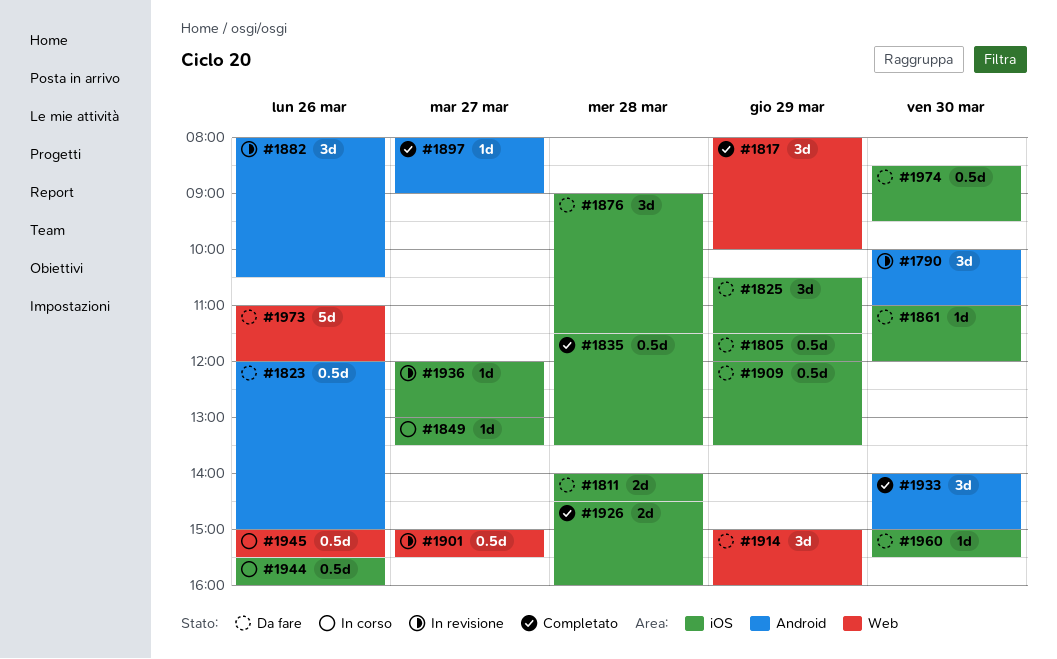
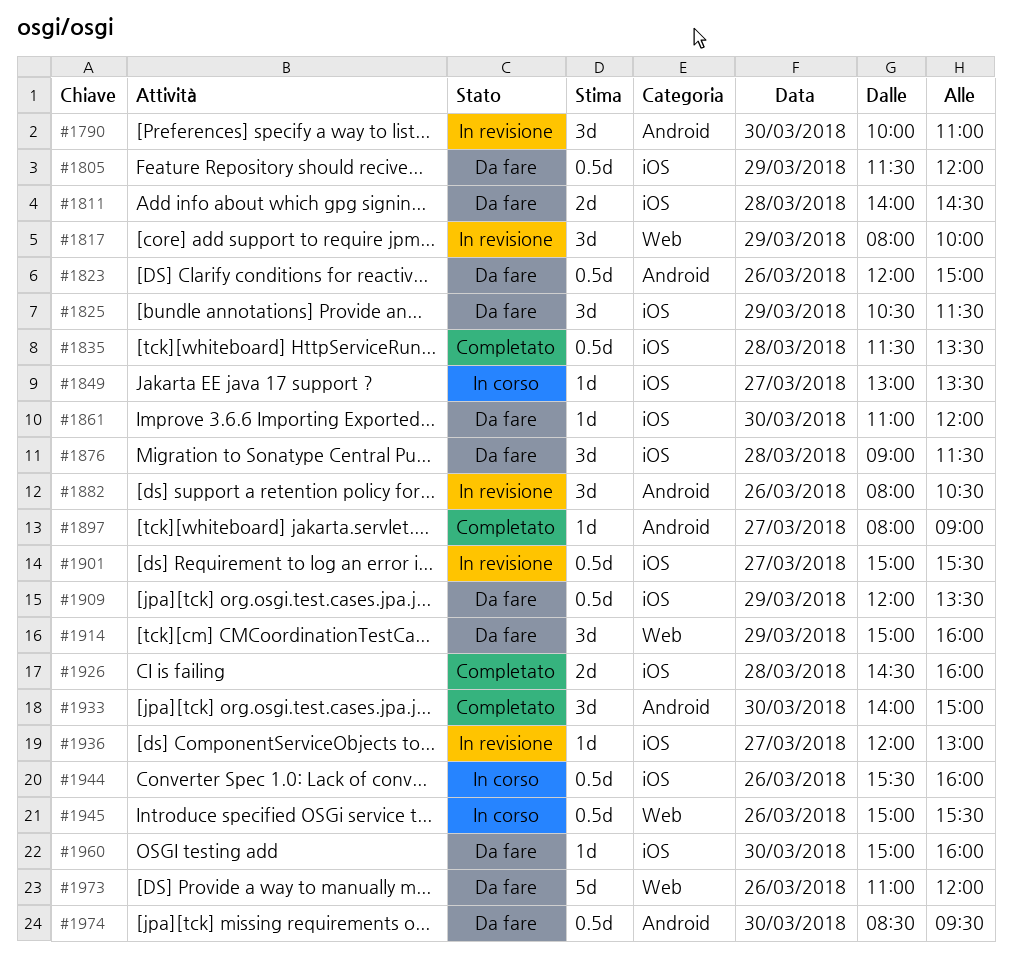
#1817, status: Completato -> In revisione
#1901, label: Web -> iOS
#1960, ends: 15:30 -> 16:00
#1974, label: iOS -> Android

